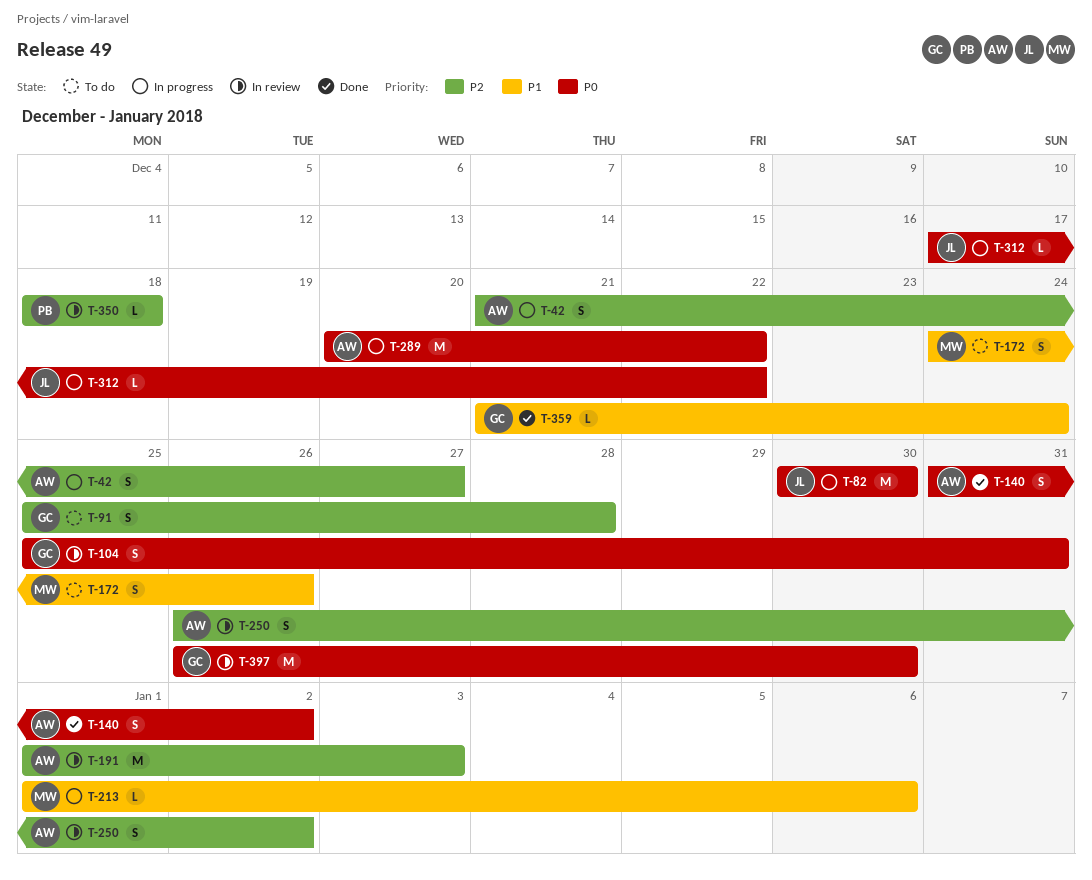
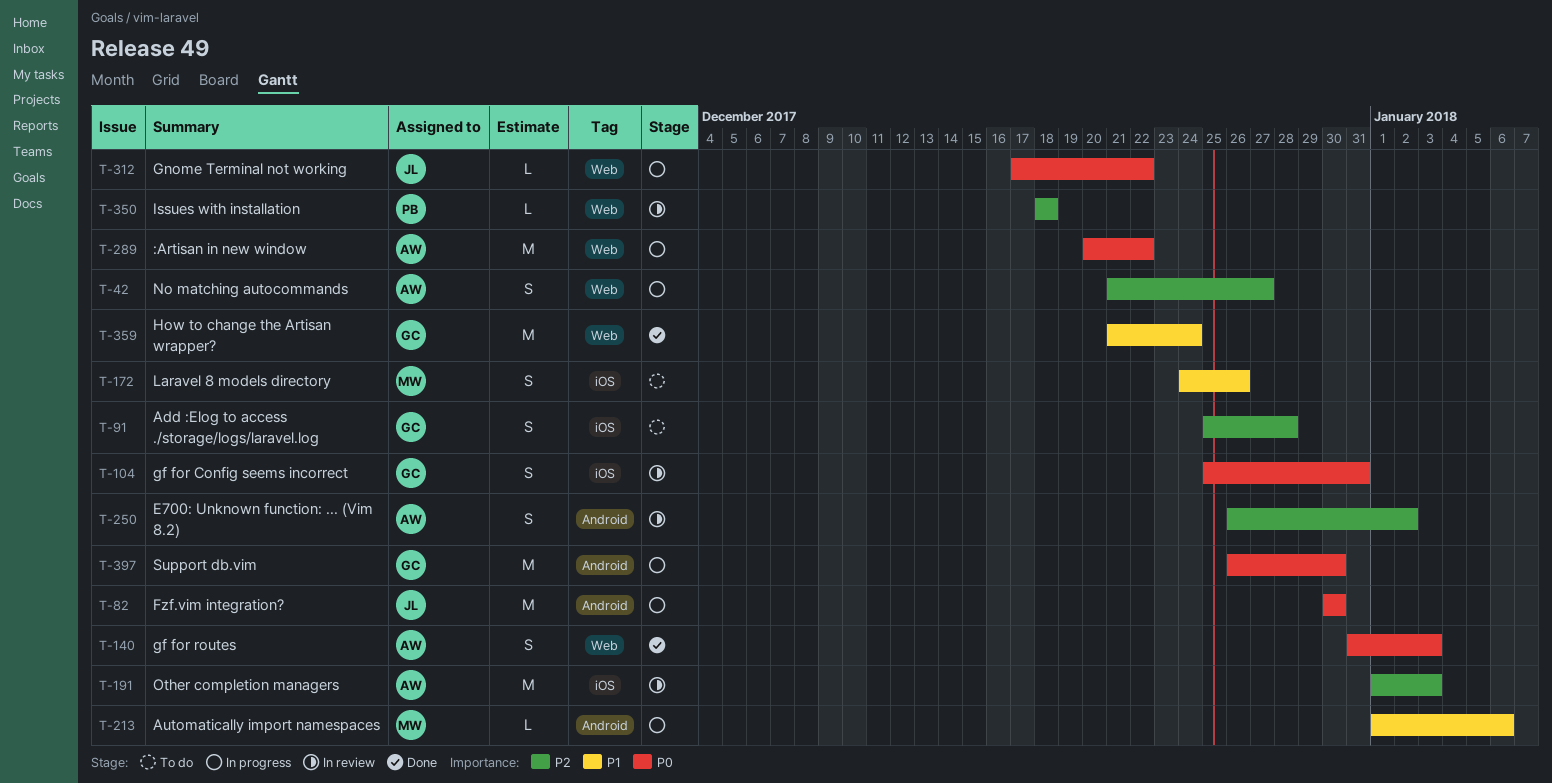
T-140, due: Jan 2 -> Jan 3
T-359, estimate: L -> M
T-397, status: In review -> In progress

